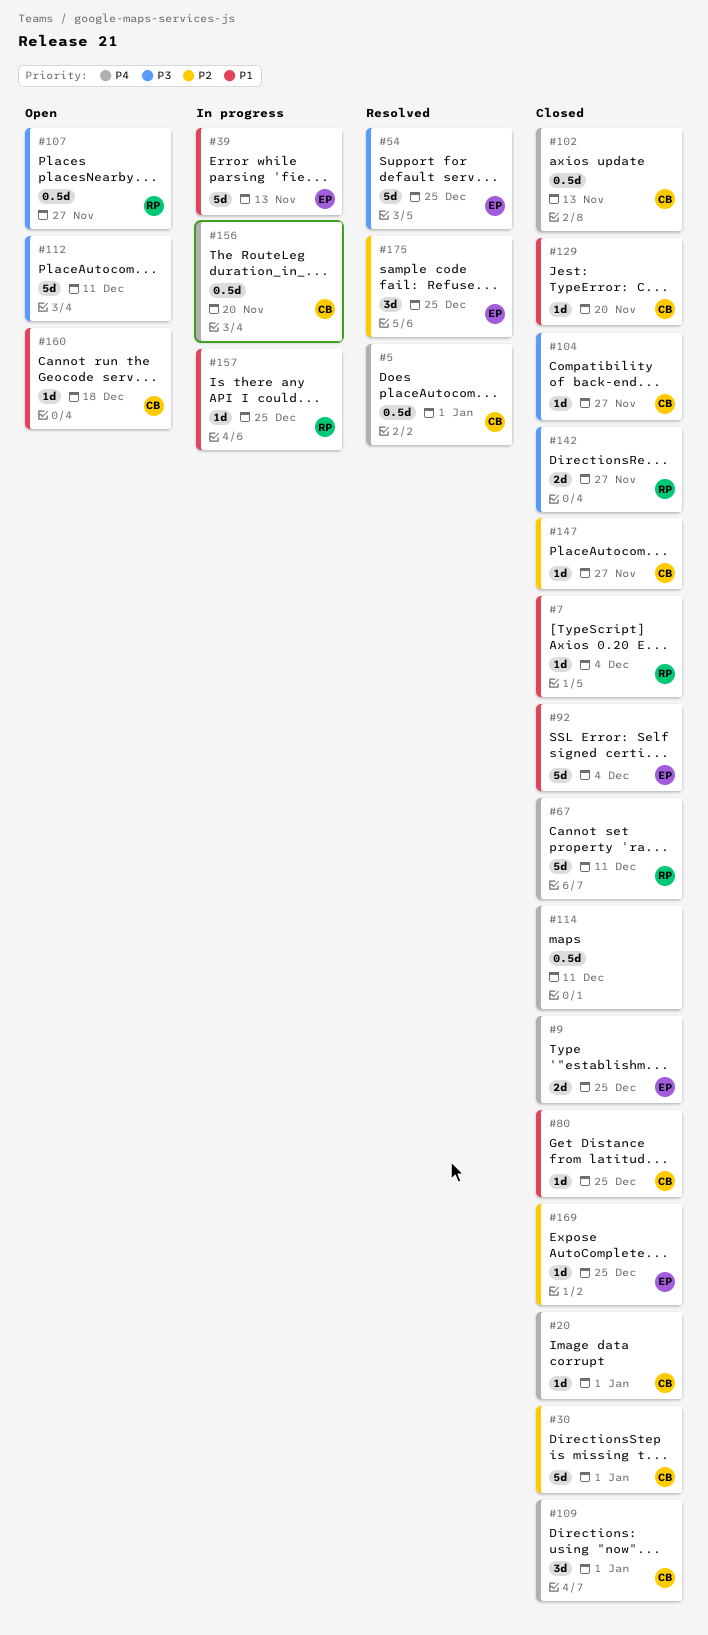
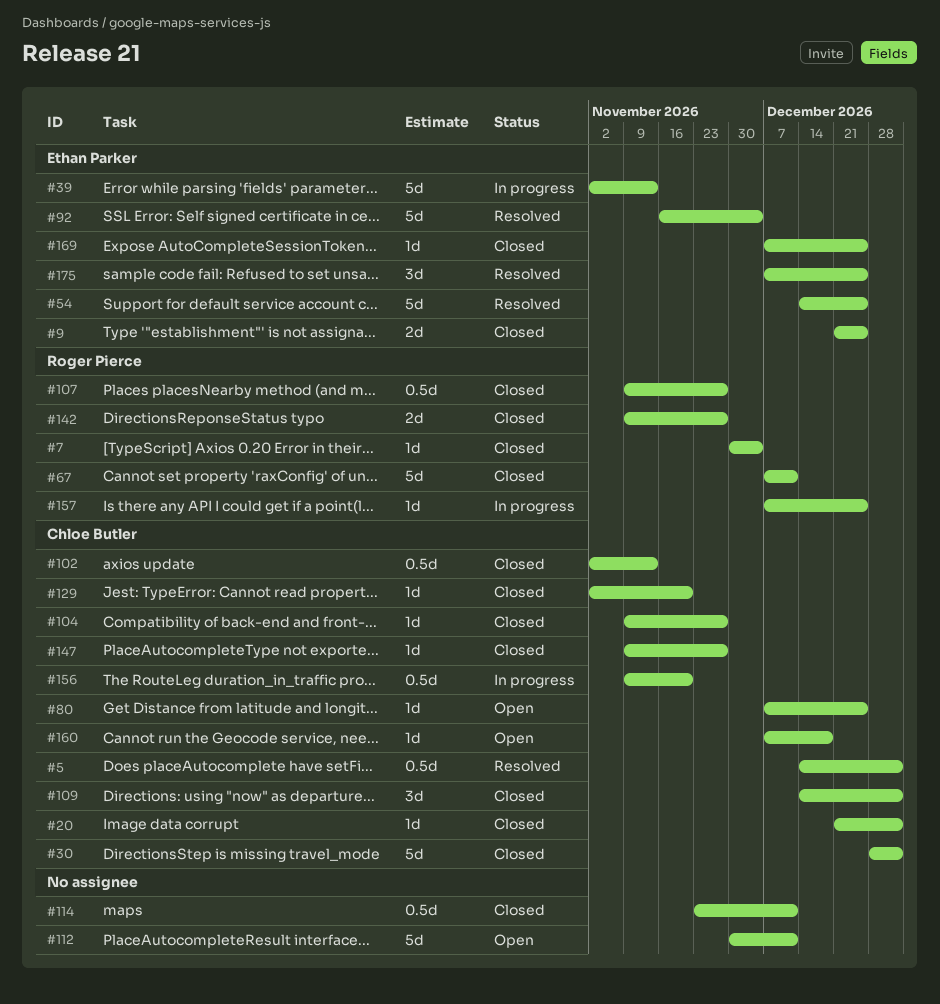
#80, status: Closed -> Open
#92, status: Closed -> Resolved
#107, status: Open -> Closed

